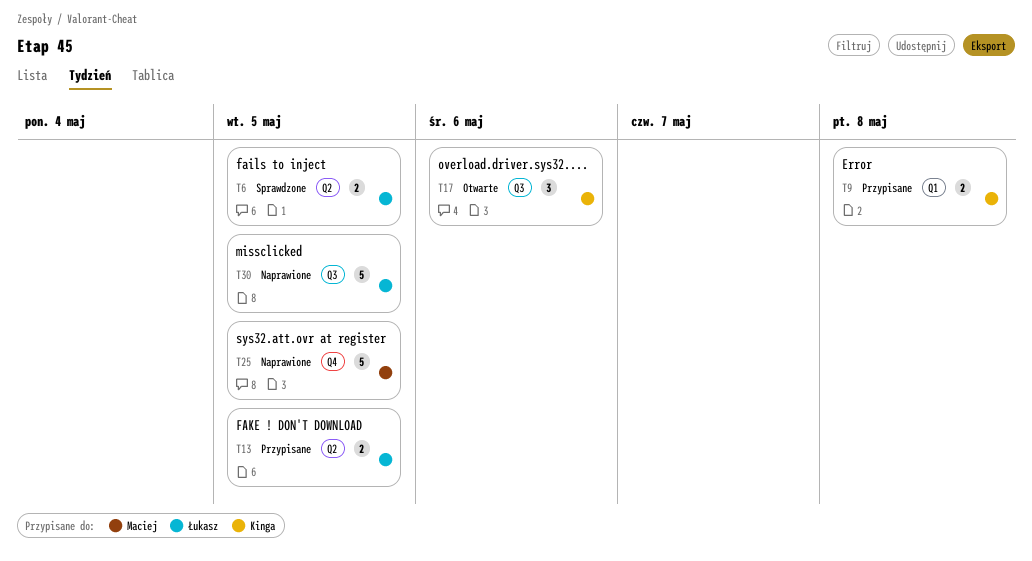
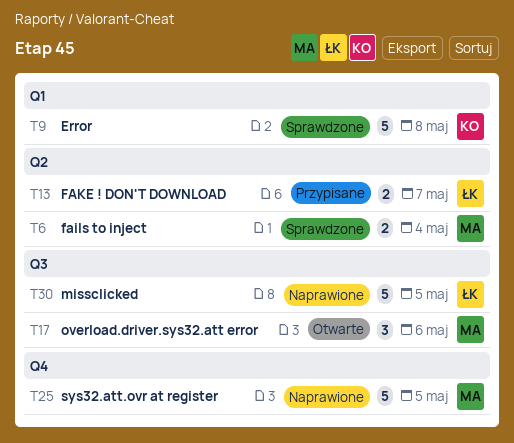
T6, owner: Łukasz -> Maciej
T6, due: May 5 -> May 4
T9, status: Przypisane -> Sprawdzone
T9, estimate: 2 -> 5
T13, due: May 5 -> May 7
T17, owner: Kinga -> Maciej

